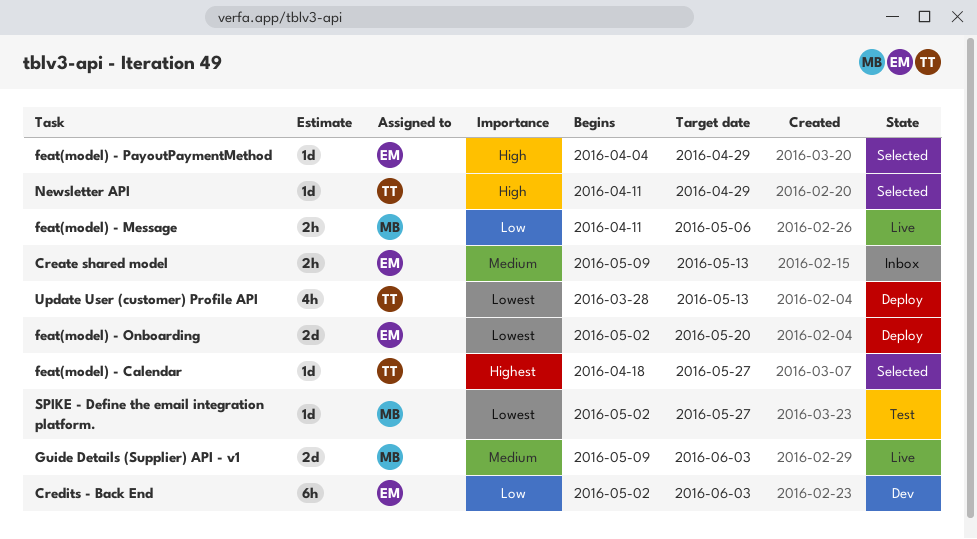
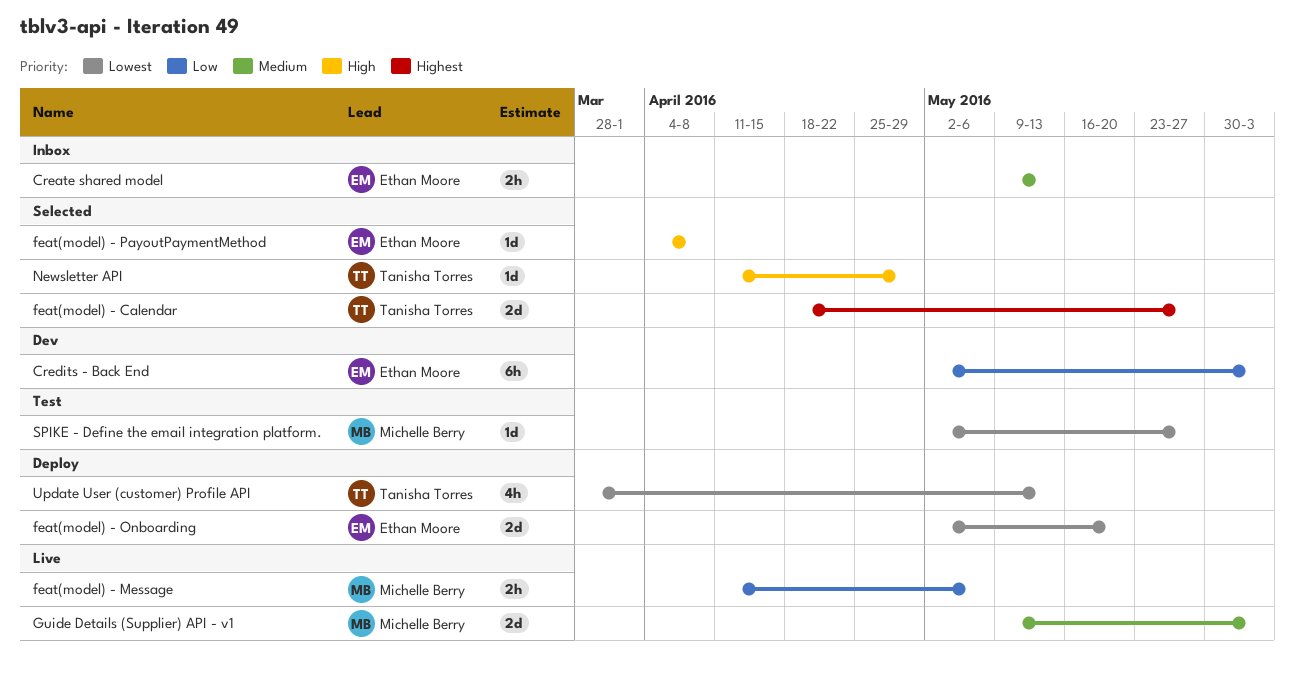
feat(model) - Calendar, estimate: 1d -> 2d
feat(model) - PayoutPaymentMethod, due: Apr 29 -> Apr 8

